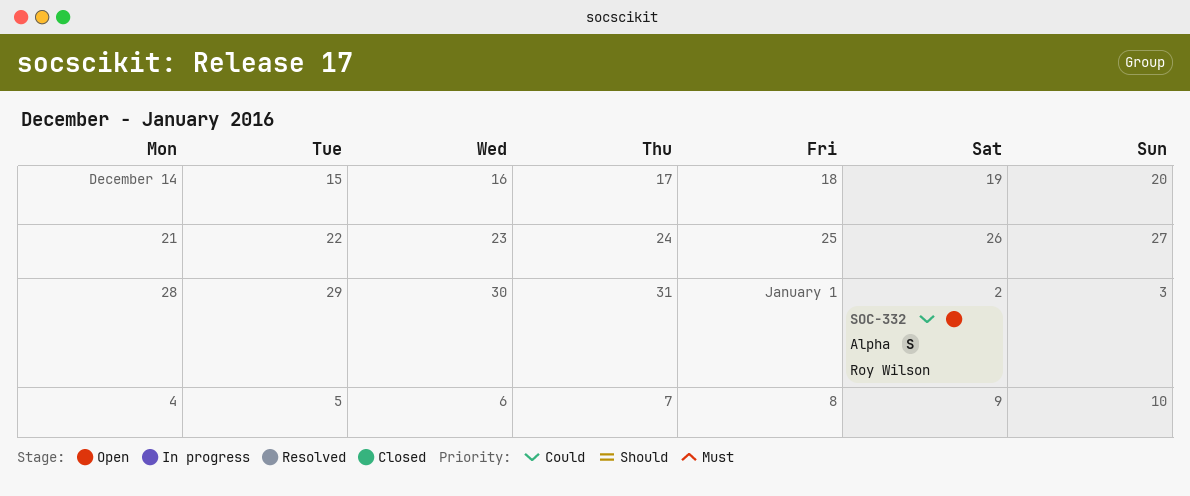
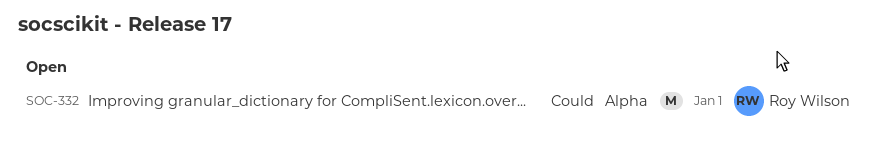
SOC-332, estimate: S -> M
SOC-332, due: Jan 2 -> Jan 1

